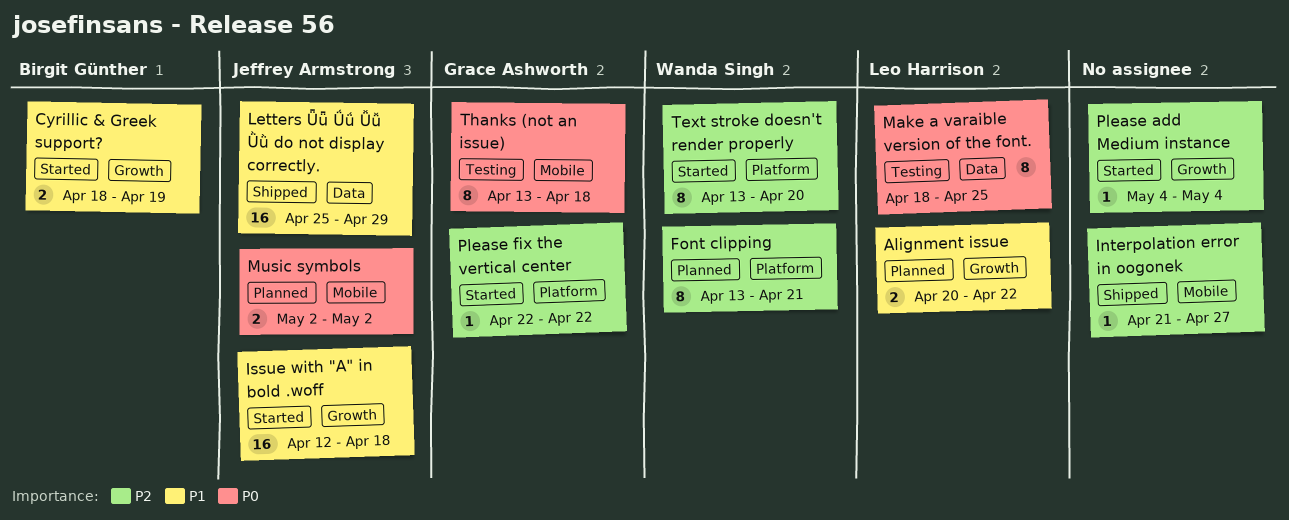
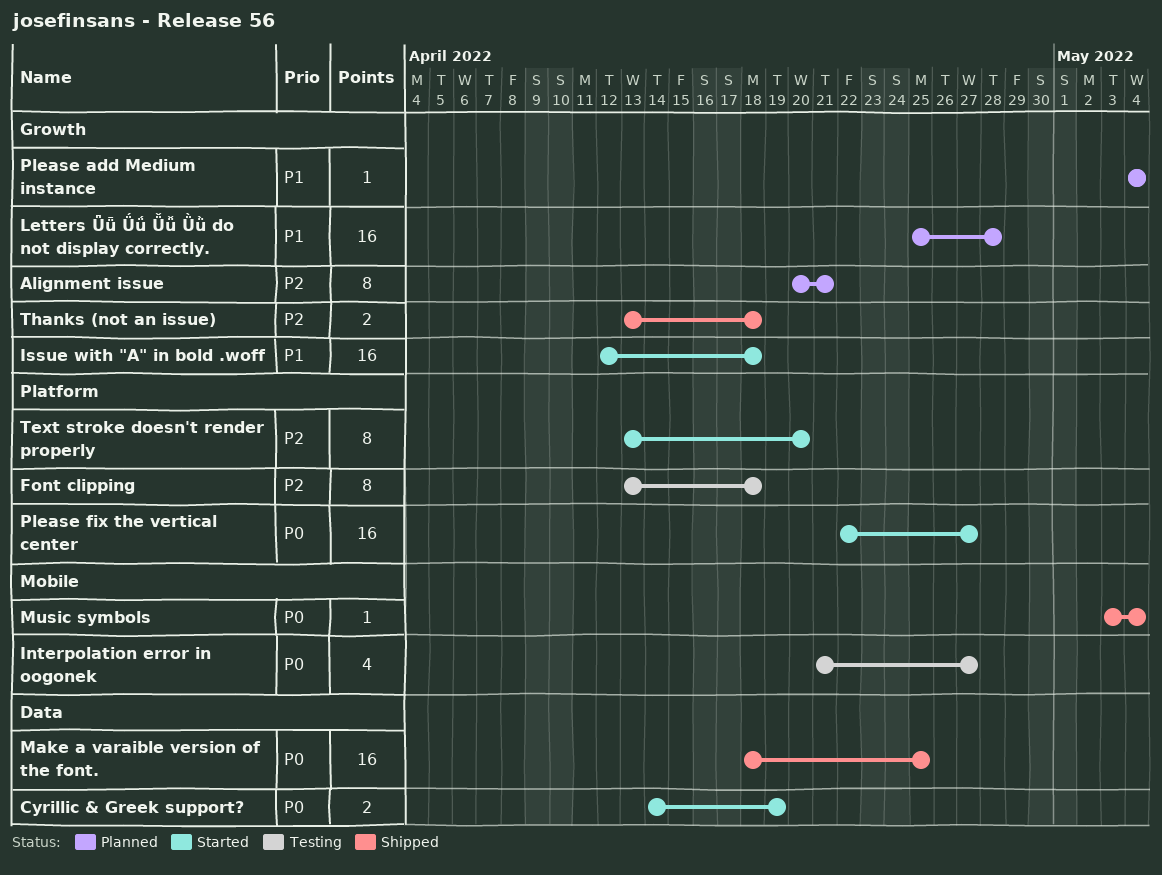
Alignment issue, priority: P1 -> P2
Alignment issue, estimate: 2 -> 8
Alignment issue, due: Apr 22 -> Apr 21
Cyrillic & Greek support?, priority: P1 -> P0
Cyrillic & Greek support?, label: Growth -> Data
Cyrillic & Greek support?, start: Apr 18 -> Apr 14
Font clipping, status: Planned -> Testing
Font clipping, due: Apr 21 -> Apr 18
Interpolation error in oogonek, status: Shipped -> Testing
Interpolation error in oogonek, priority: P2 -> P0
Interpolation error in oogonek, estimate: 1 -> 4
Letters Ǖǖ Ǘǘ Ǚǚ Ǜǜ do not display correctly., status: Shipped -> Planned
Letters Ǖǖ Ǘǘ Ǚǚ Ǜǜ do not display correctly., label: Data -> Growth
Letters Ǖǖ Ǘǘ Ǚǚ Ǜǜ do not display correctly., due: Apr 29 -> Apr 28
Make a varaible version of the font., status: Testing -> Shipped
Make a varaible version of the font., estimate: 8 -> 16
Music symbols, status: Planned -> Shipped
Music symbols, estimate: 2 -> 1
Music symbols, start: May 2 -> May 3
Music symbols, due: May 2 -> May 4
Please add Medium instance, status: Started -> Planned
Please add Medium instance, priority: P2 -> P1
Please fix the vertical center, priority: P2 -> P0
Please fix the vertical center, estimate: 1 -> 16
Please fix the vertical center, due: Apr 22 -> Apr 27
Thanks (not an issue), status: Testing -> Shipped
Thanks (not an issue), priority: P0 -> P2
Thanks (not an issue), label: Mobile -> Growth
Thanks (not an issue), estimate: 8 -> 2

